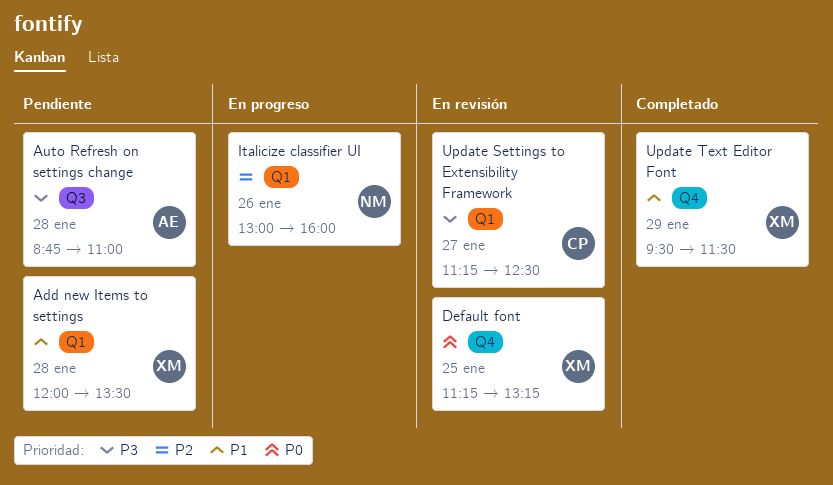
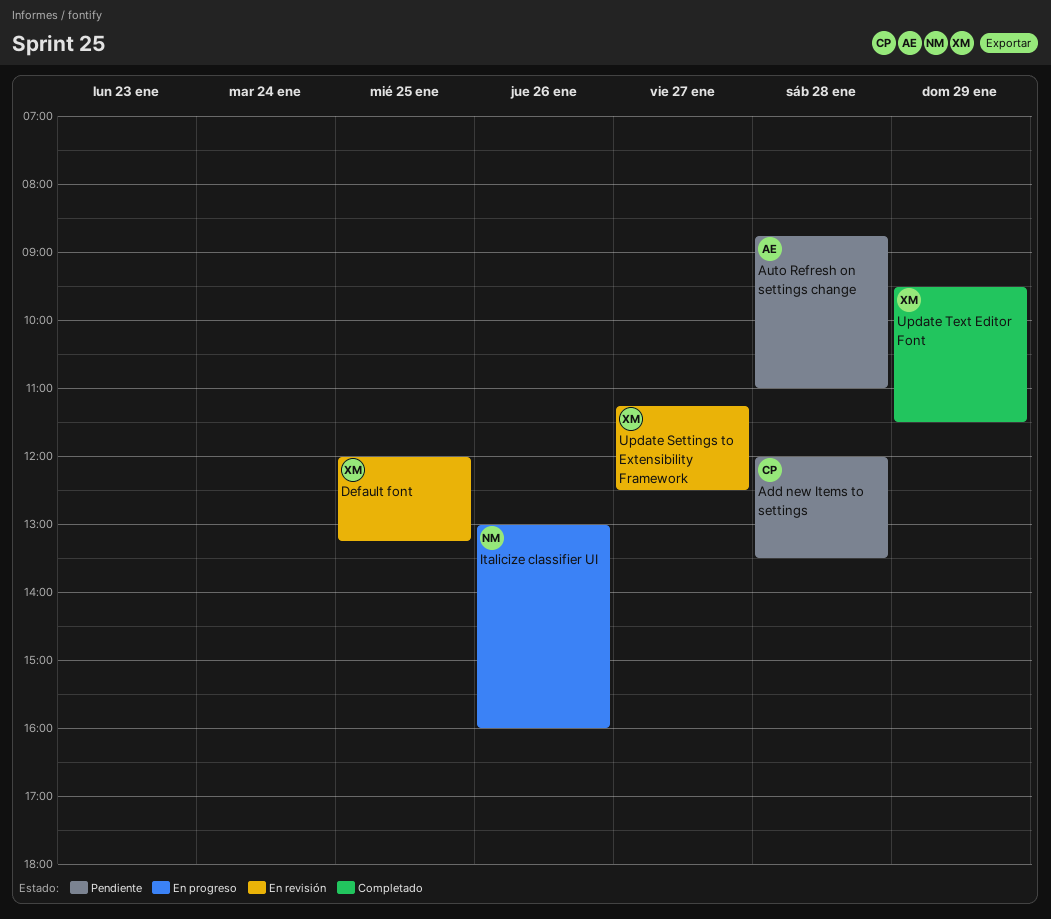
Add new Items to settings, owner: XM -> CP
Default font, begins: 11:15 -> 12:00
Update Settings to Extensibility Framework, owner: CP -> XM

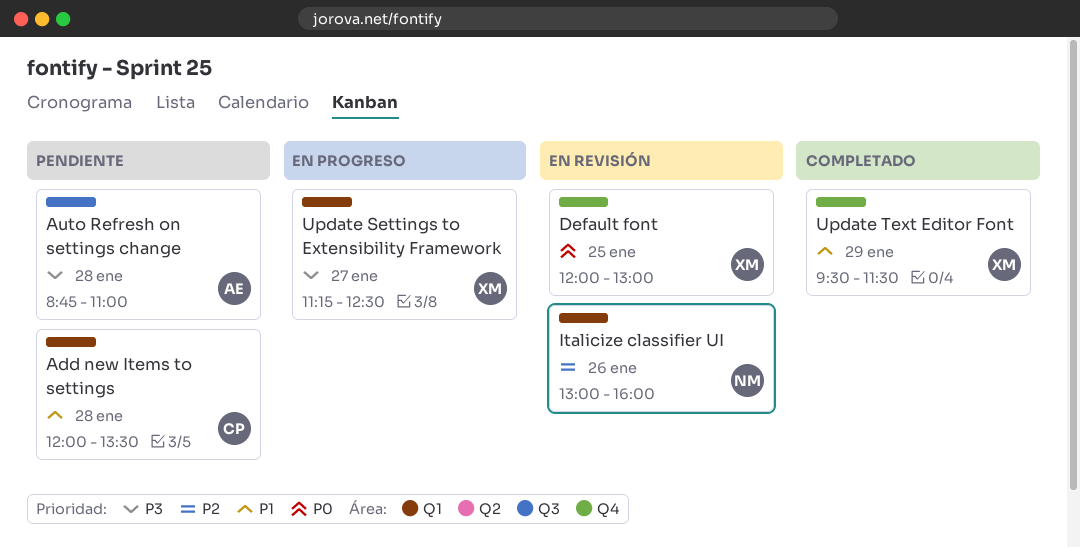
Default font, ends: 13:15 -> 13:00
Italicize classifier UI, status: En progreso -> En revisión
Update Settings to Extensibility Framework, status: En revisión -> En progreso

